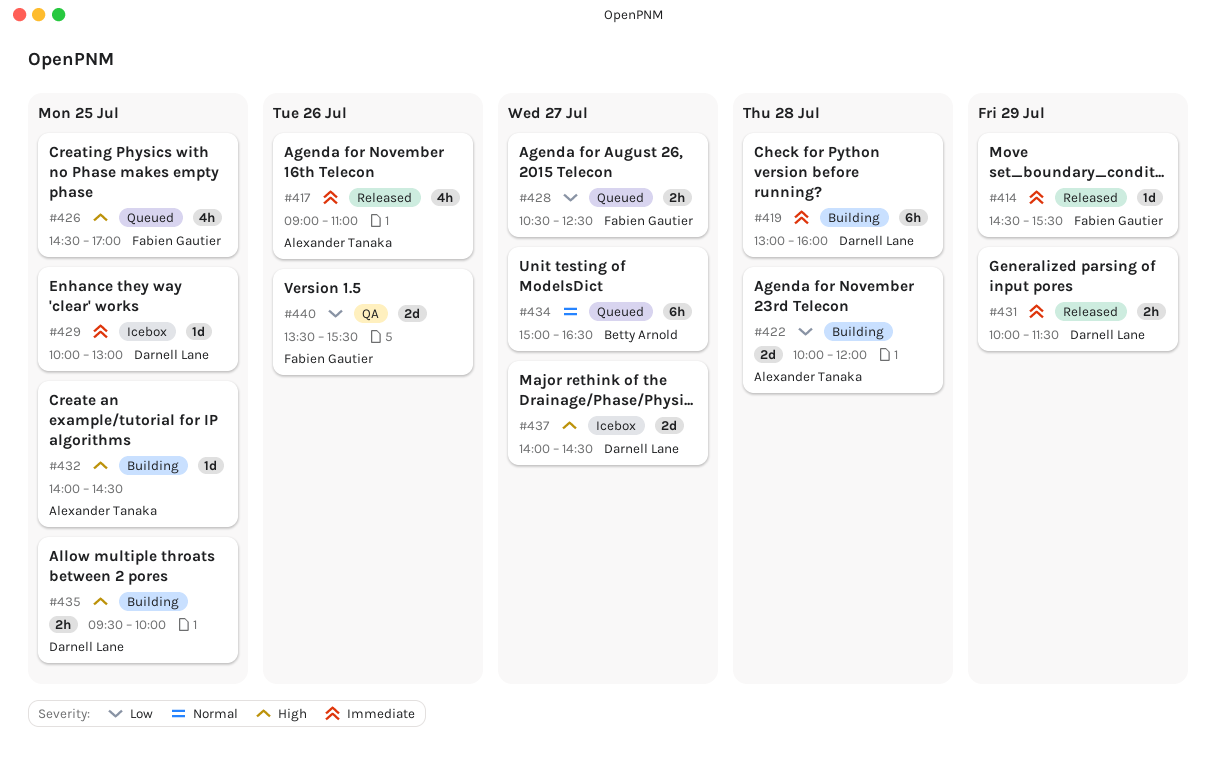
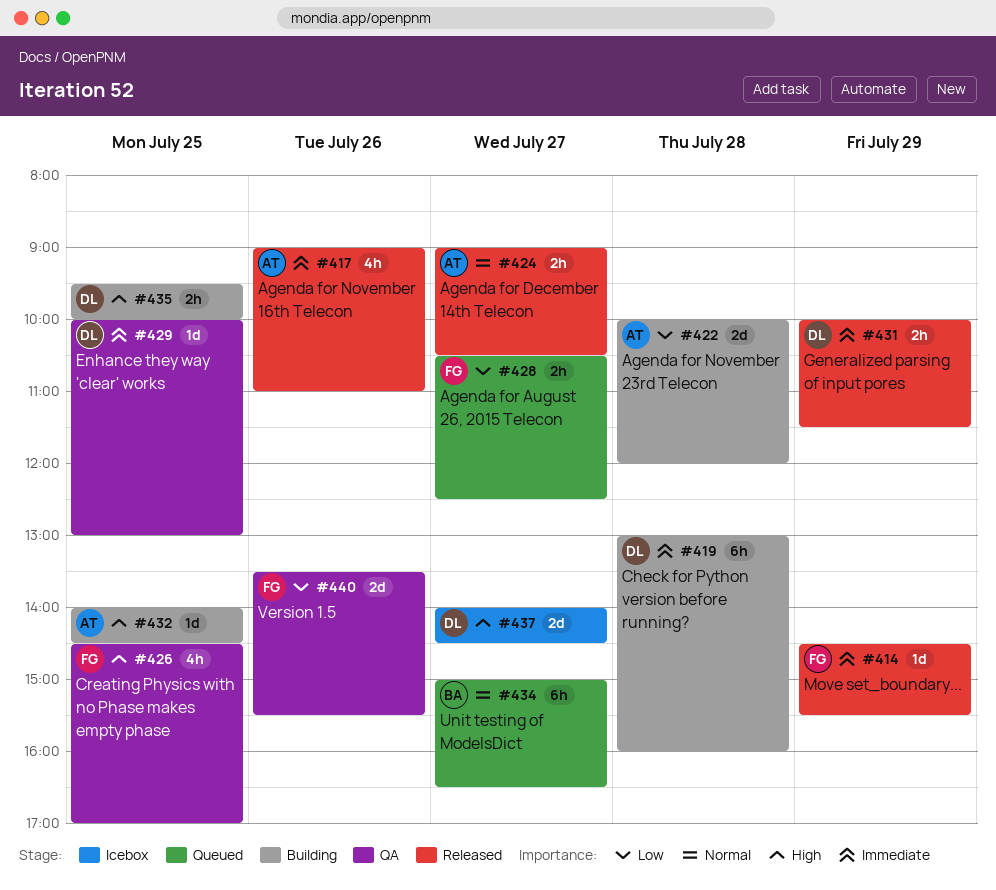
#424: none -> present
#426, status: Queued -> QA
#429, status: Icebox -> QA

